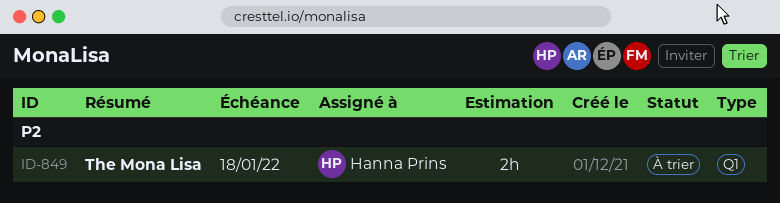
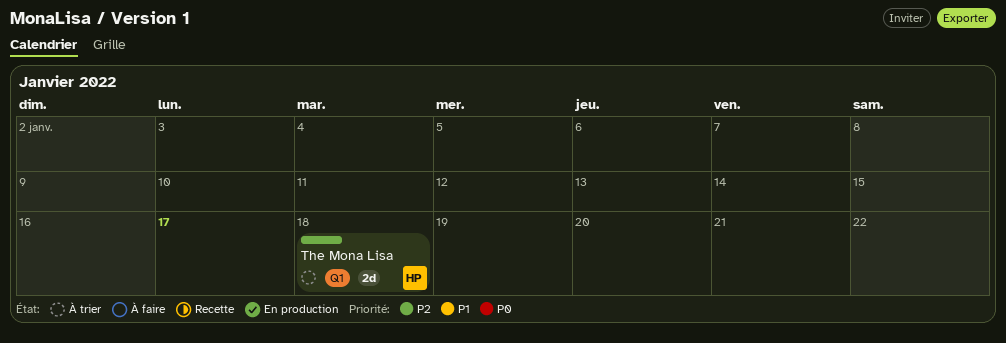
The Mona Lisa, estimate: 2h -> 2d

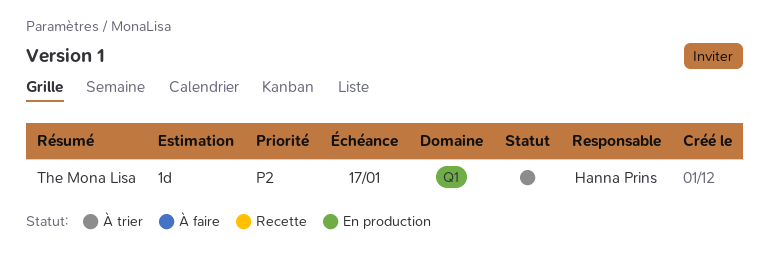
The Mona Lisa, estimate: 2d -> 1d
The Mona Lisa, due: Jan 18 -> Jan 17

